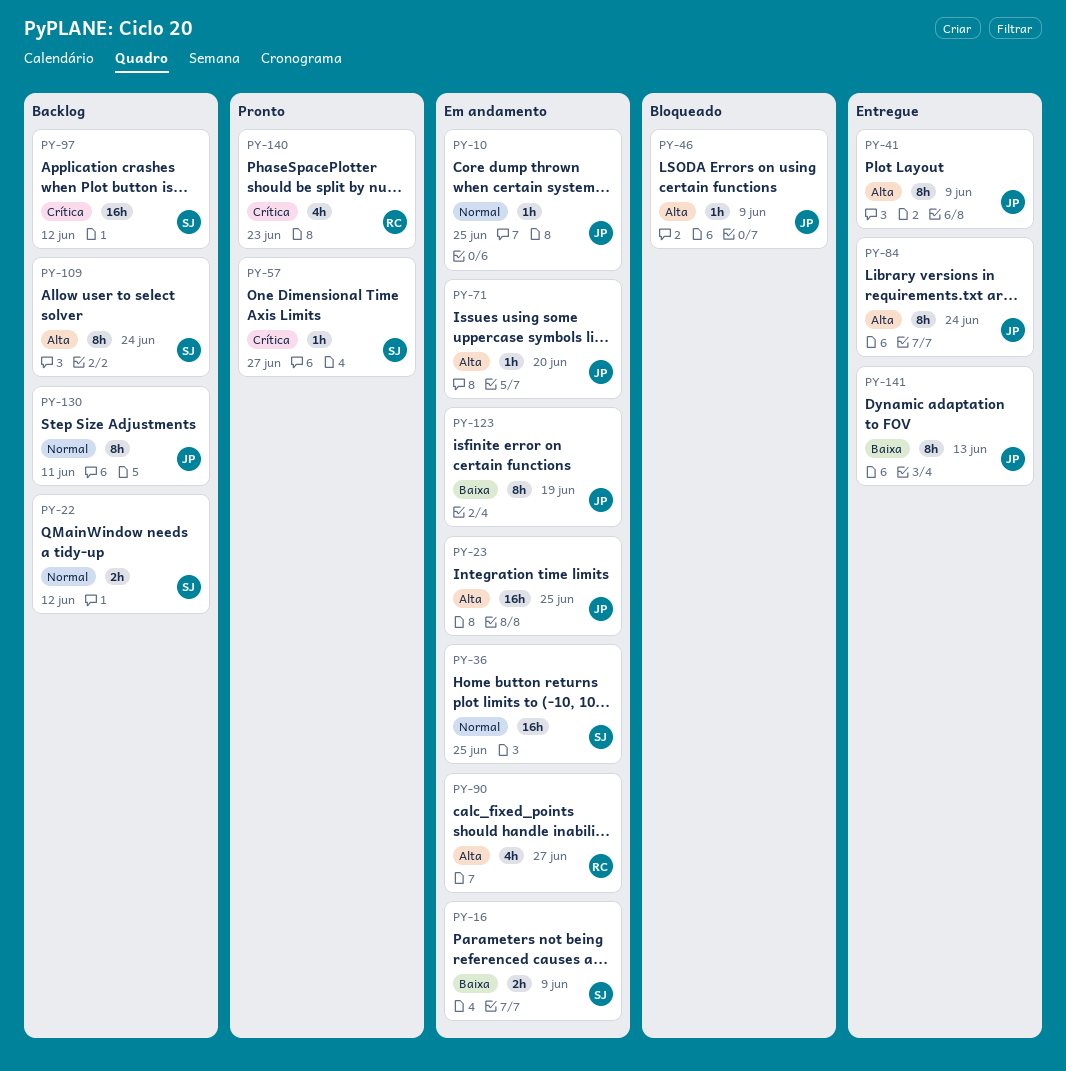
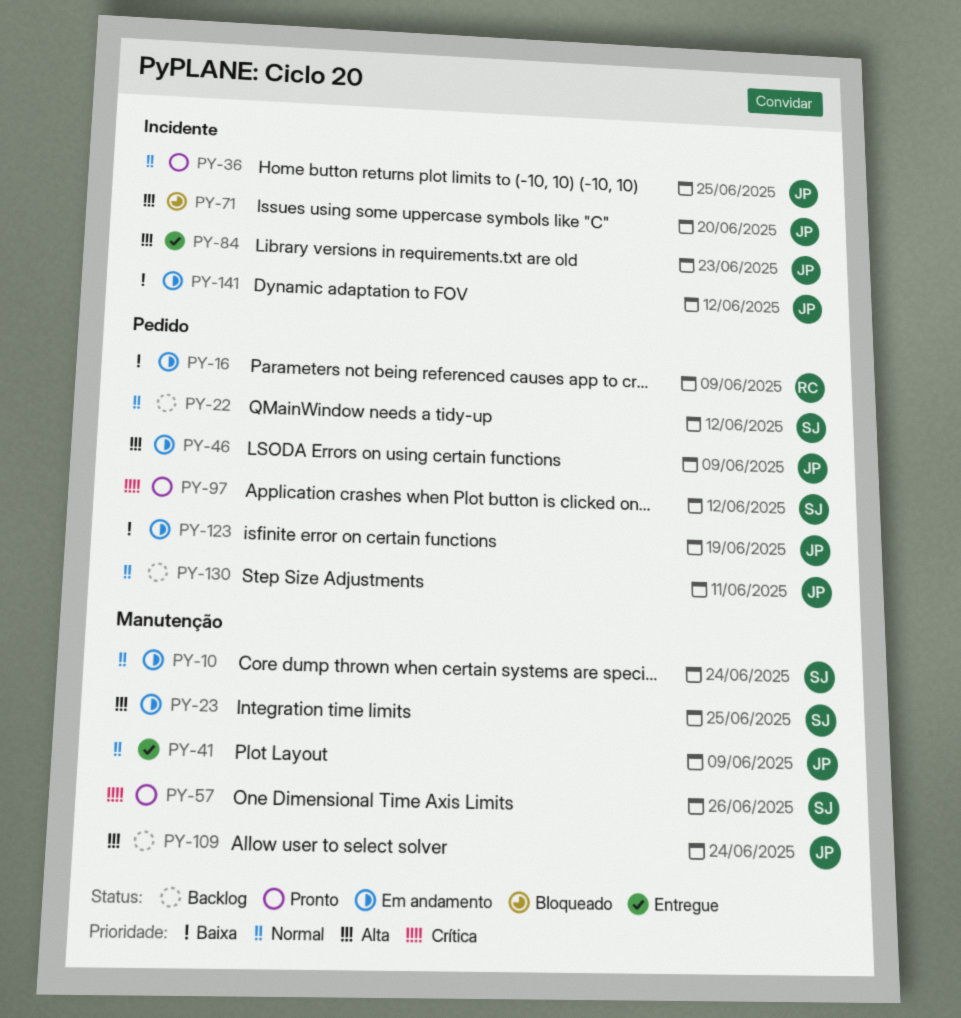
PY-10, owner: JP -> SJ
PY-10, due: Jun 25 -> Jun 24
PY-16, owner: SJ -> RC
PY-23, owner: JP -> SJ
PY-36, status: Em andamento -> Pronto
PY-36, owner: SJ -> JP
PY-41, priority: Alta -> Normal
PY-46, status: Bloqueado -> Em andamento
PY-57, due: Jun 27 -> Jun 26
PY-71, status: Em andamento -> Bloqueado
PY-84, due: Jun 24 -> Jun 23
PY-90: present -> none
PY-97, status: Backlog -> Pronto
PY-109, owner: SJ -> JP
PY-140: present -> none
PY-141, status: Entregue -> Em andamento
PY-141, due: Jun 13 -> Jun 12

